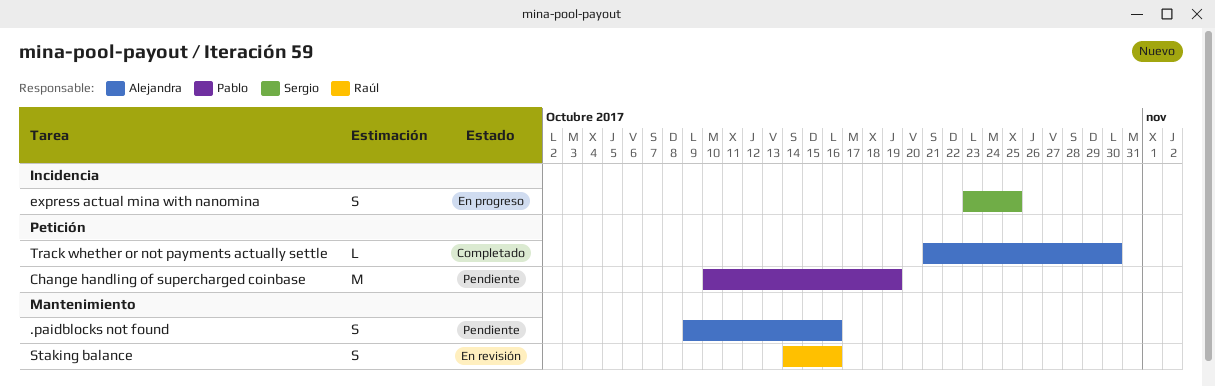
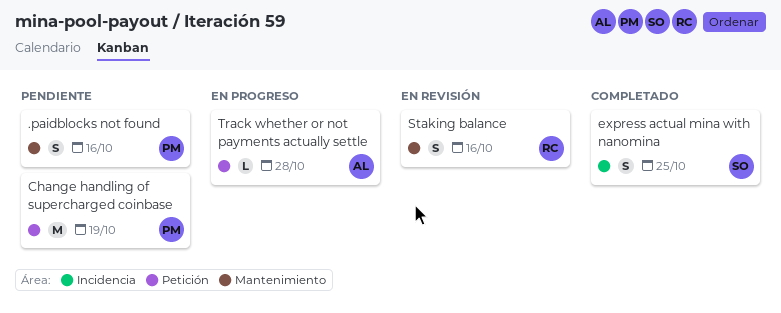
.paidblocks not found, owner: Alejandra -> Pablo
express actual mina with nanomina, status: En progreso -> Completado
Track whether or not payments actually settle, status: Completado -> En progreso
Track whether or not payments actually settle, due: Oct 30 -> Oct 28

